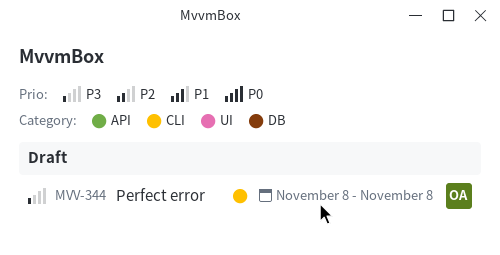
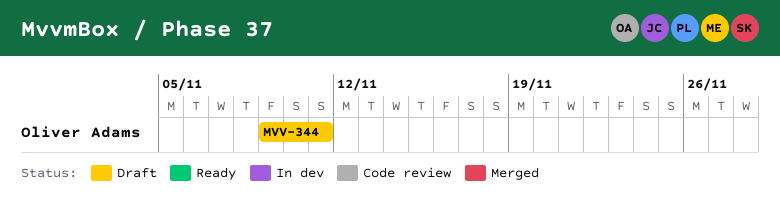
MVV-344, start: Nov 8 -> Nov 9
MVV-344, due: Nov 8 -> Nov 11

